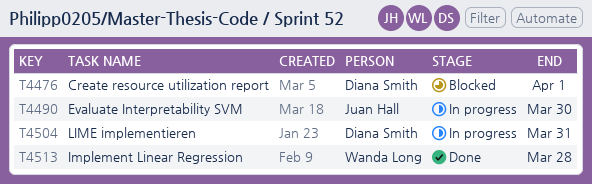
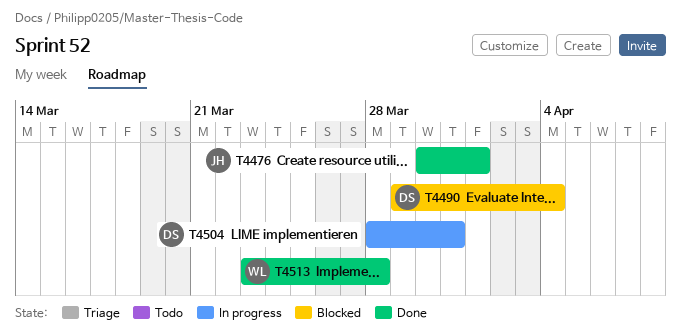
T4476, status: Blocked -> Done
T4476, owner: Diana Smith -> Juan Hall
T4490, status: In progress -> Blocked
T4490, owner: Juan Hall -> Diana Smith
T4490, due: Mar 30 -> Apr 4

